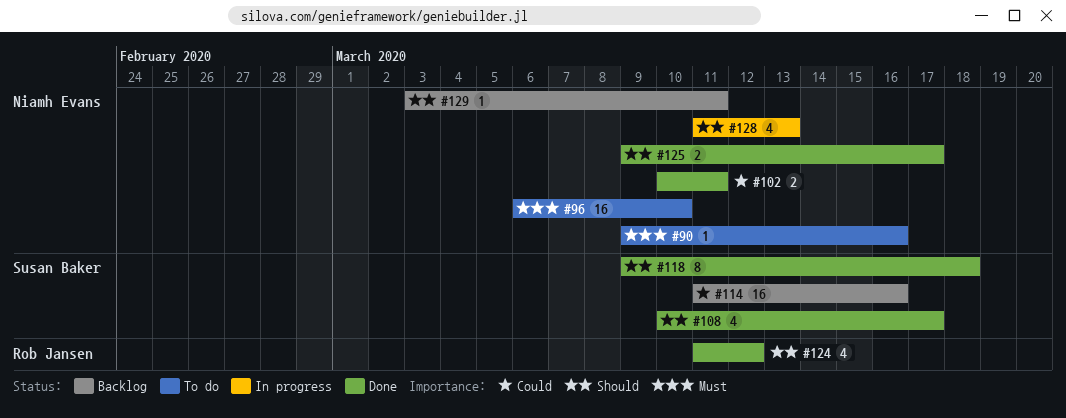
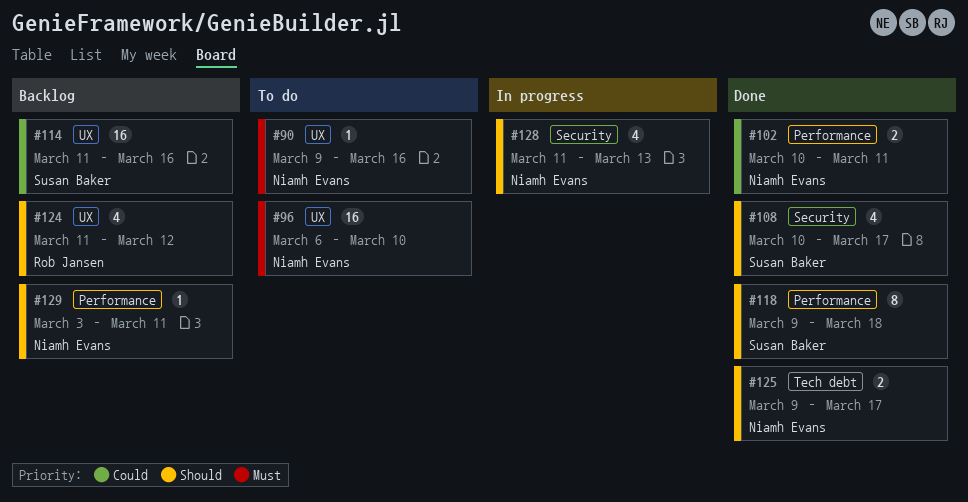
#124, status: Done -> Backlog

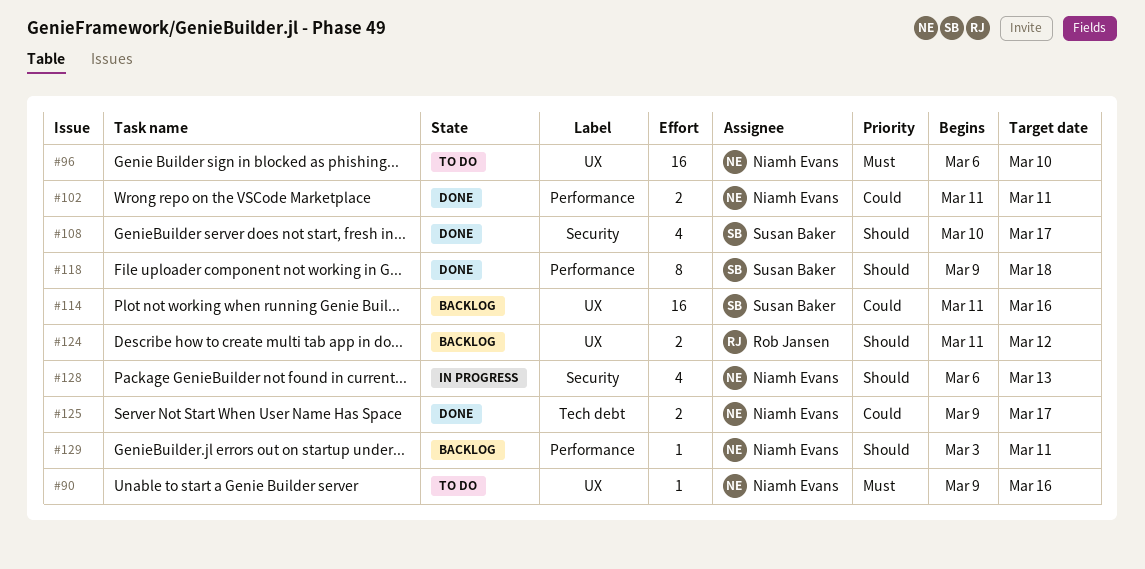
#102, start: Mar 10 -> Mar 11
#124, estimate: 4 -> 2
#125, priority: Should -> Could
#128, start: Mar 11 -> Mar 6

